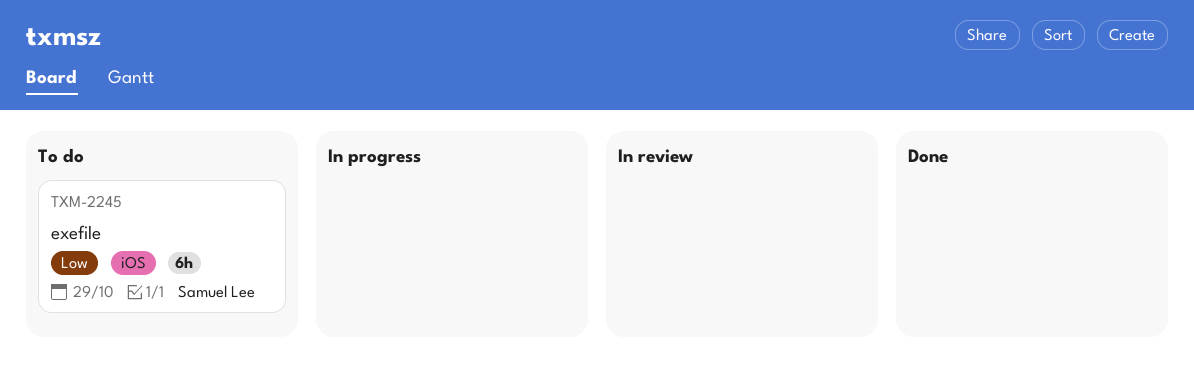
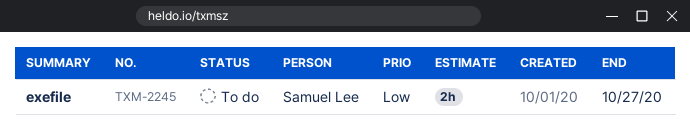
TXM-2245, estimate: 6h -> 2h
TXM-2245, due: Oct 29 -> Oct 27

